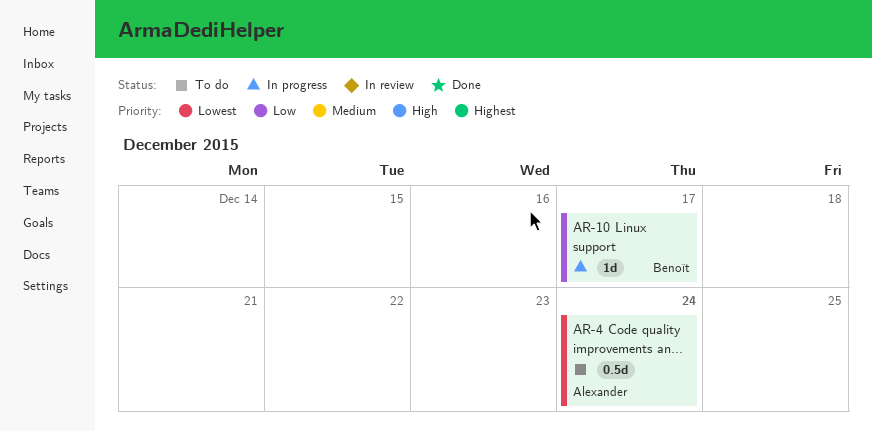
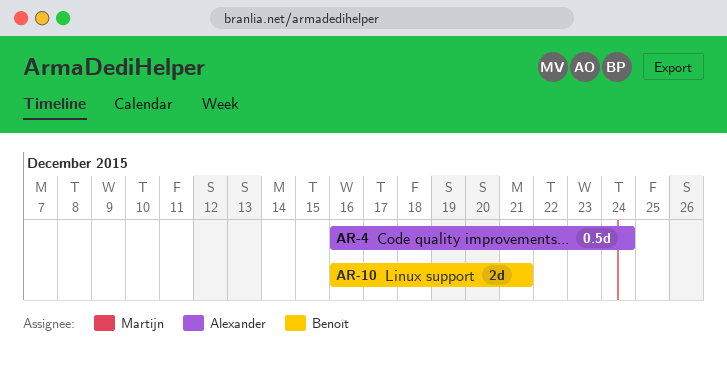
AR-10, estimate: 1d -> 2d
AR-10, due: Dec 17 -> Dec 21

